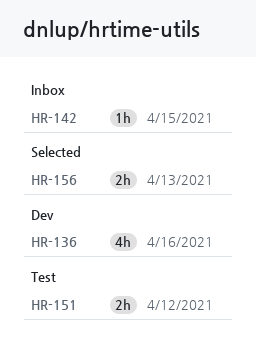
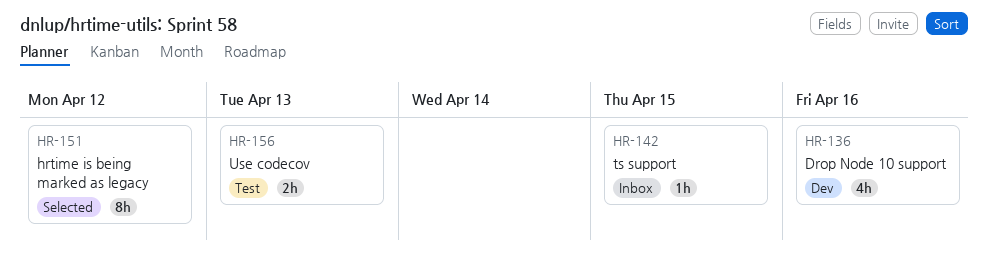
HR-151, status: Test -> Selected
HR-151, estimate: 2h -> 8h
HR-156, status: Selected -> Test

